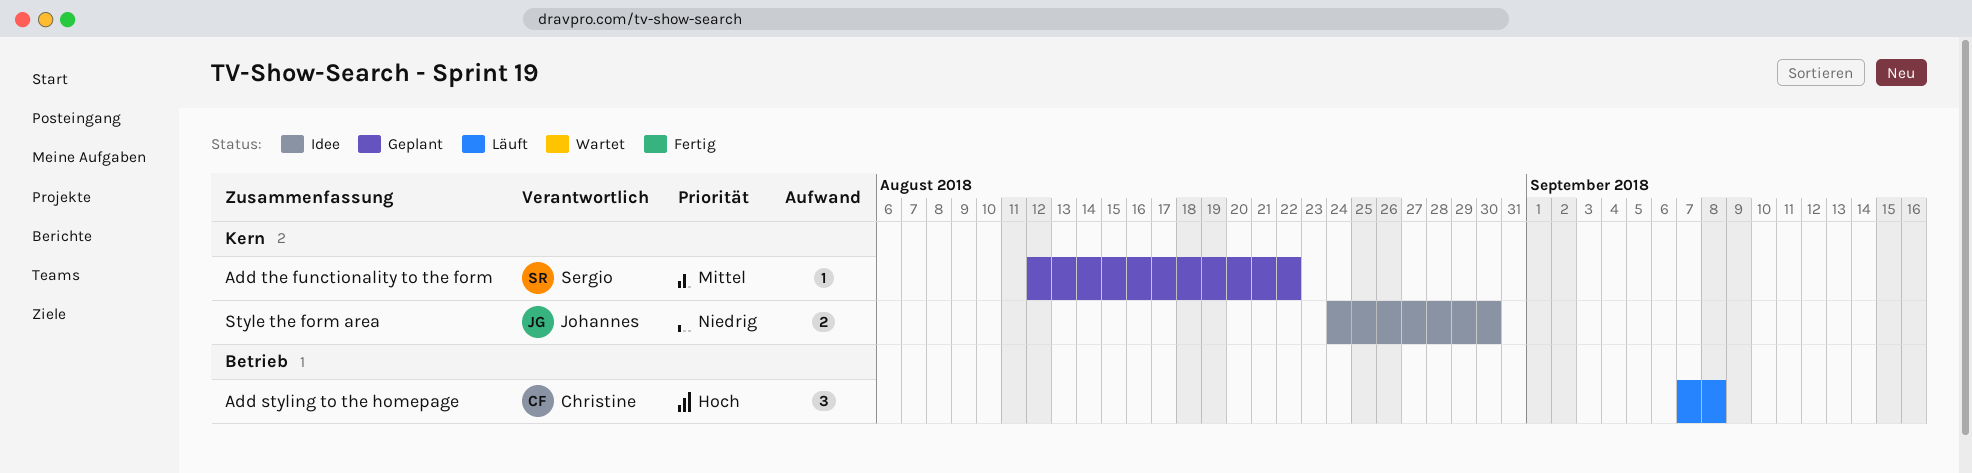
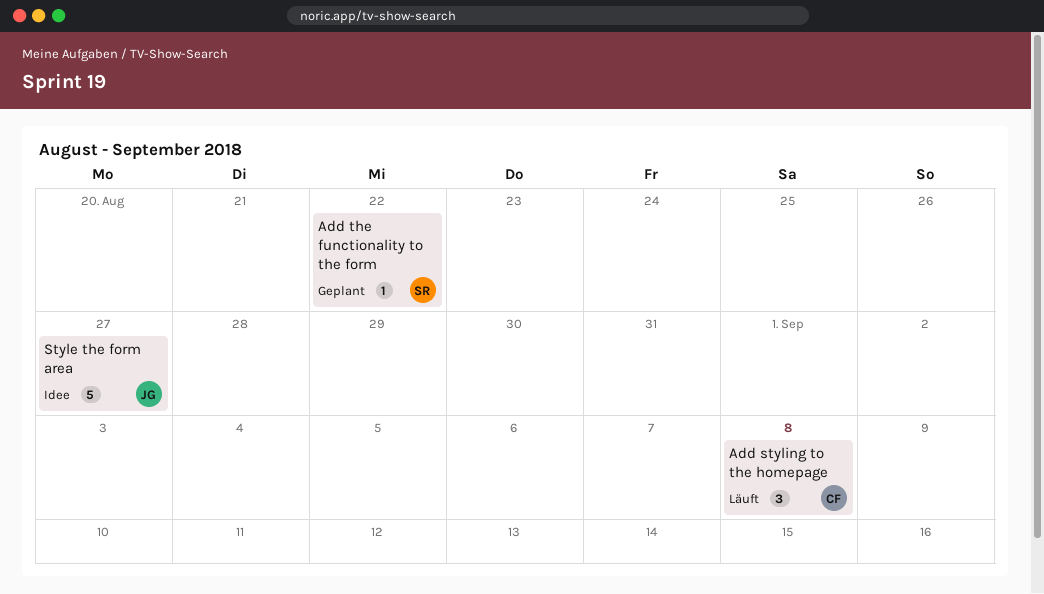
Style the form area, estimate: 2 -> 5
Style the form area, due: Aug 30 -> Aug 27

